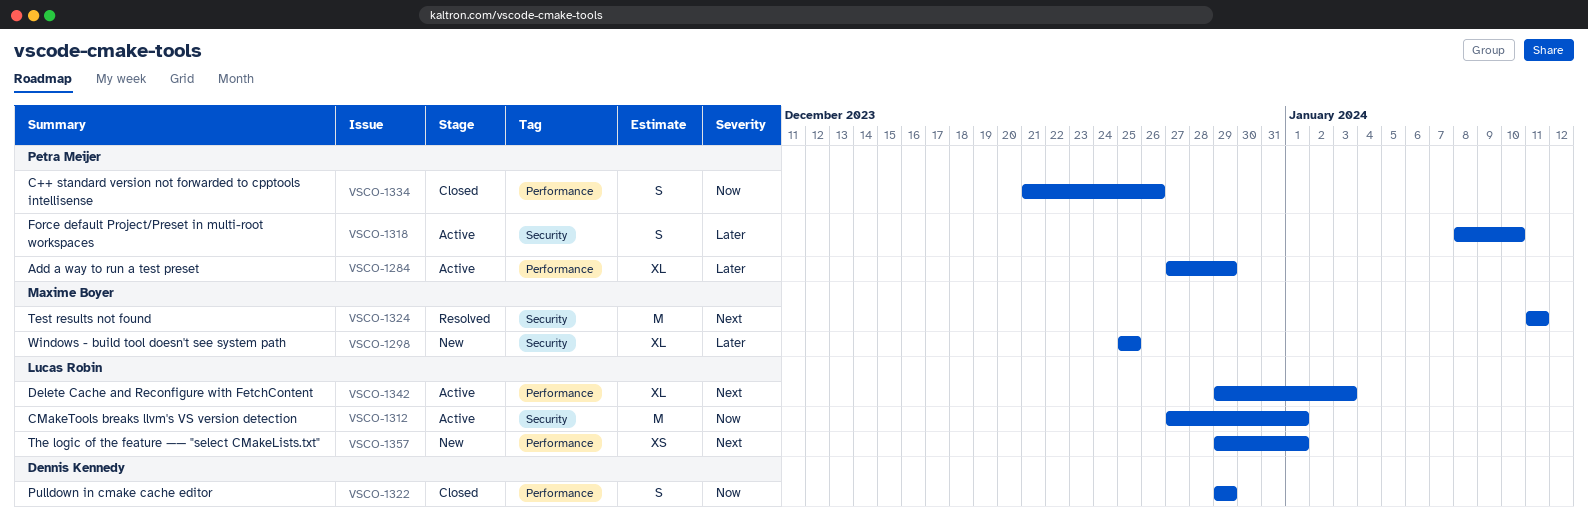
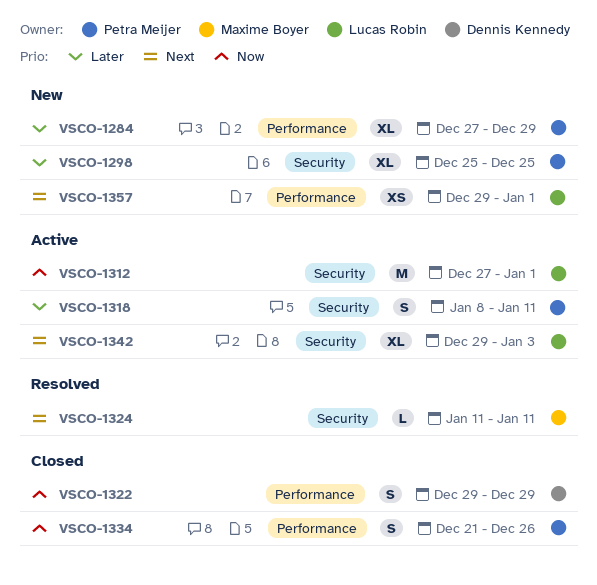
VSCO-1284, status: Active -> New
VSCO-1298, owner: Maxime Boyer -> Petra Meijer
VSCO-1318, due: Jan 10 -> Jan 11
VSCO-1324, estimate: M -> L
VSCO-1342, label: Performance -> Security

